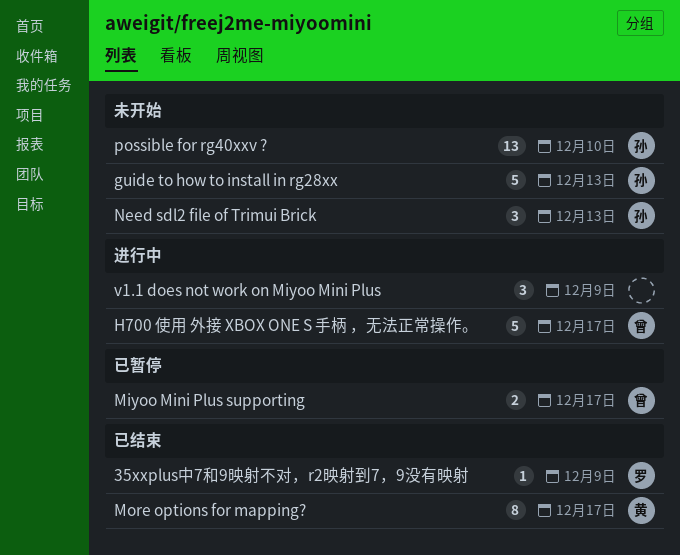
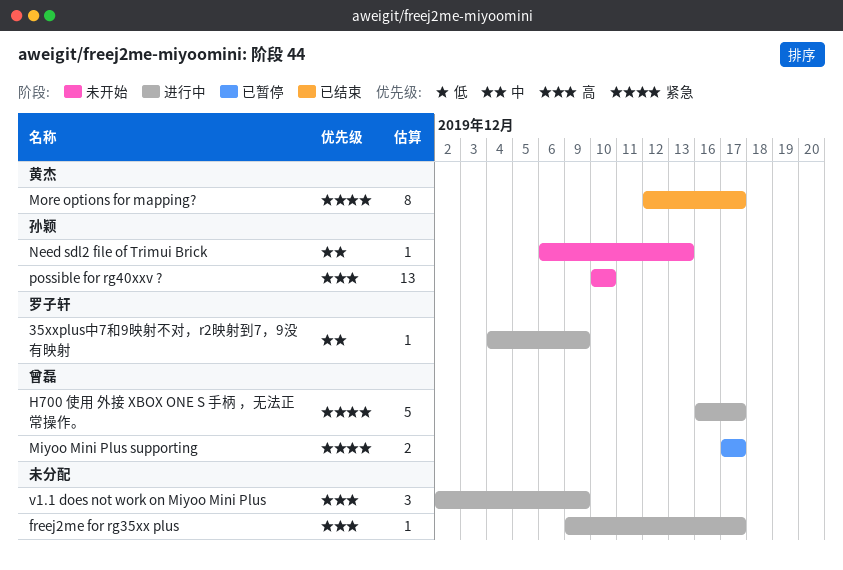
35xxplus中7和9映射不对，r2映射到7，9没有映射, status: 已结束 -> 进行中
freej2me for rg35xx plus: none -> present
guide to how to install in rg28xx: present -> none
Need sdl2 file of Trimui Brick, estimate: 3 -> 1

